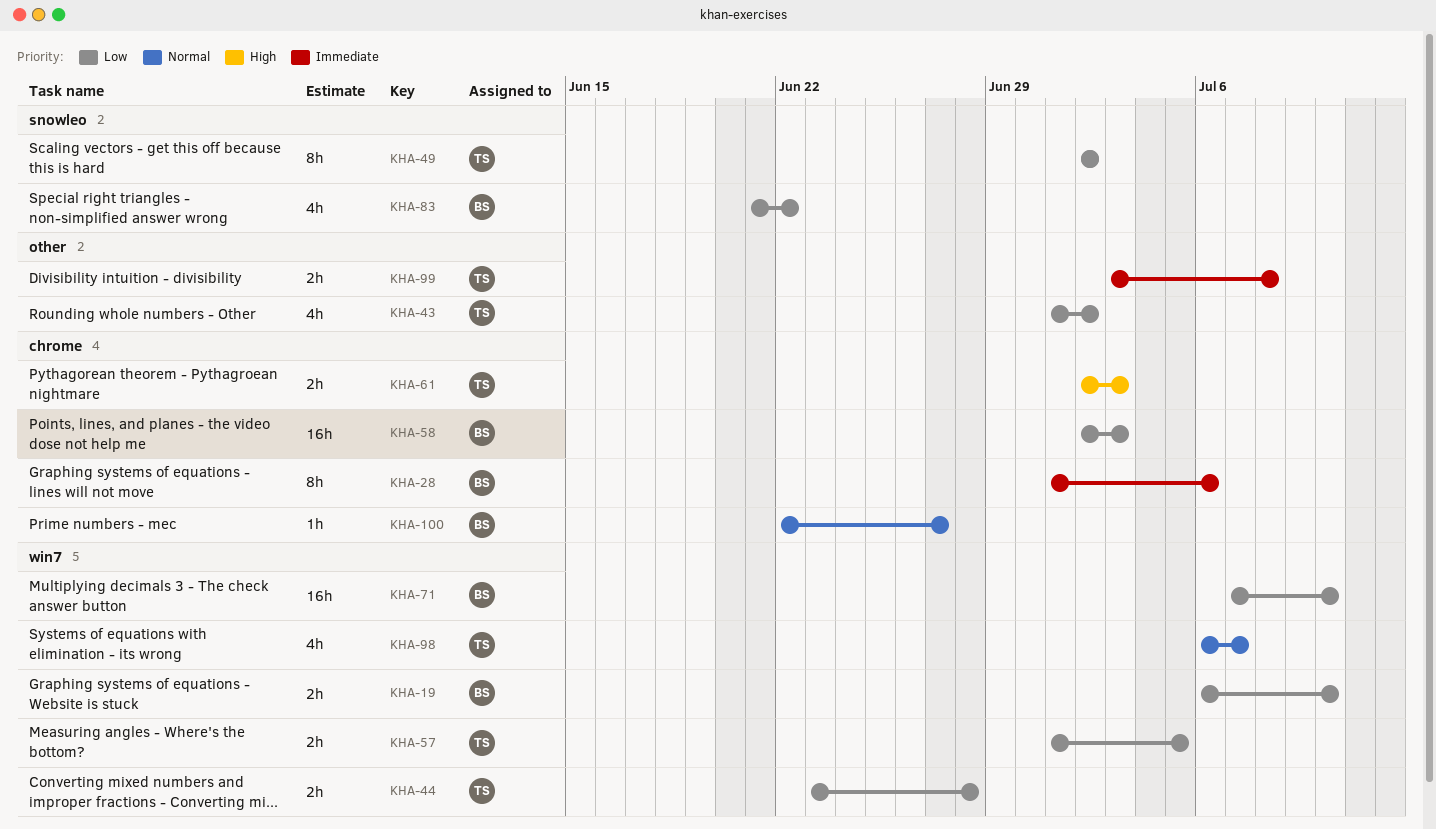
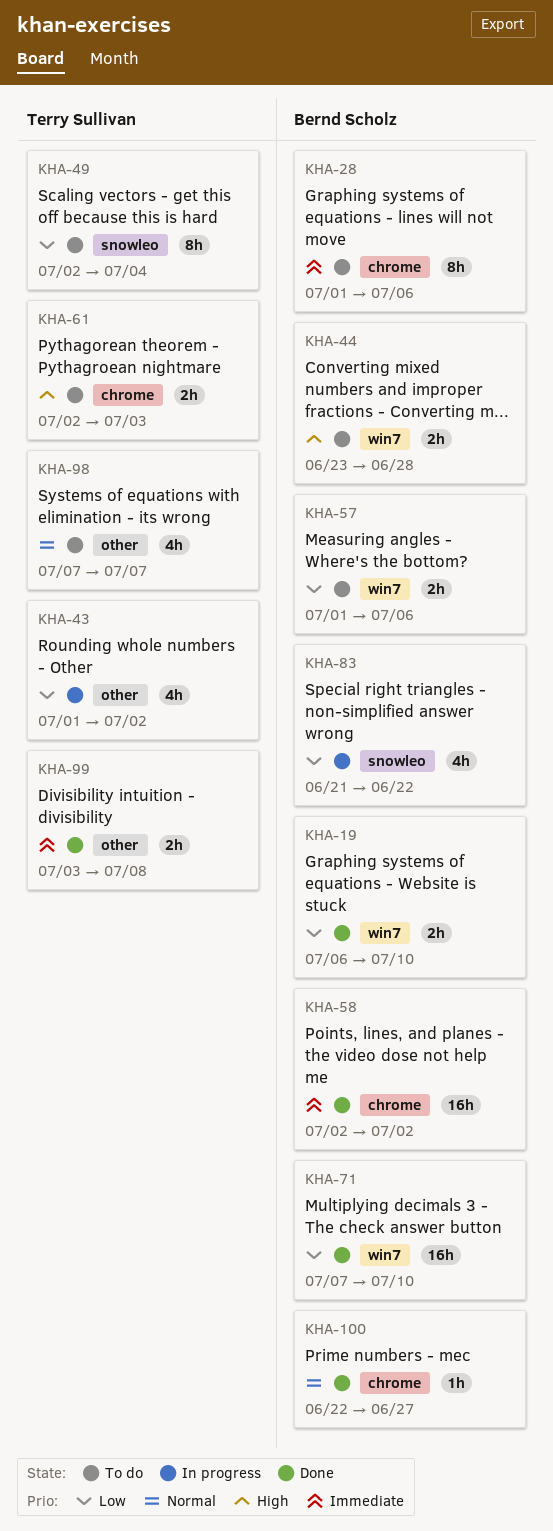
KHA-44, owner: Terry Sullivan -> Bernd Scholz
KHA-44, priority: Low -> High
KHA-49, due: Jul 2 -> Jul 4
KHA-57, owner: Terry Sullivan -> Bernd Scholz
KHA-57, due: Jul 5 -> Jul 6
KHA-58, priority: Low -> Immediate
KHA-58, due: Jul 3 -> Jul 2
KHA-98, label: win7 -> other
KHA-98, start: Jul 6 -> Jul 7

